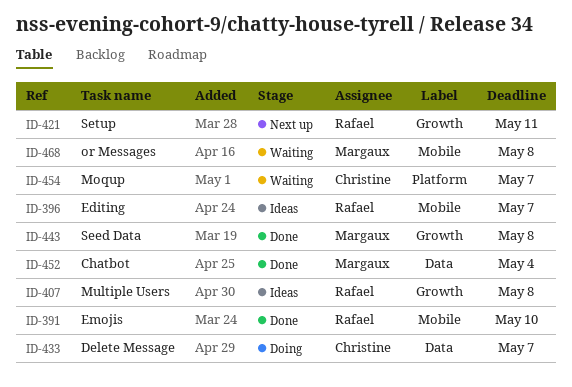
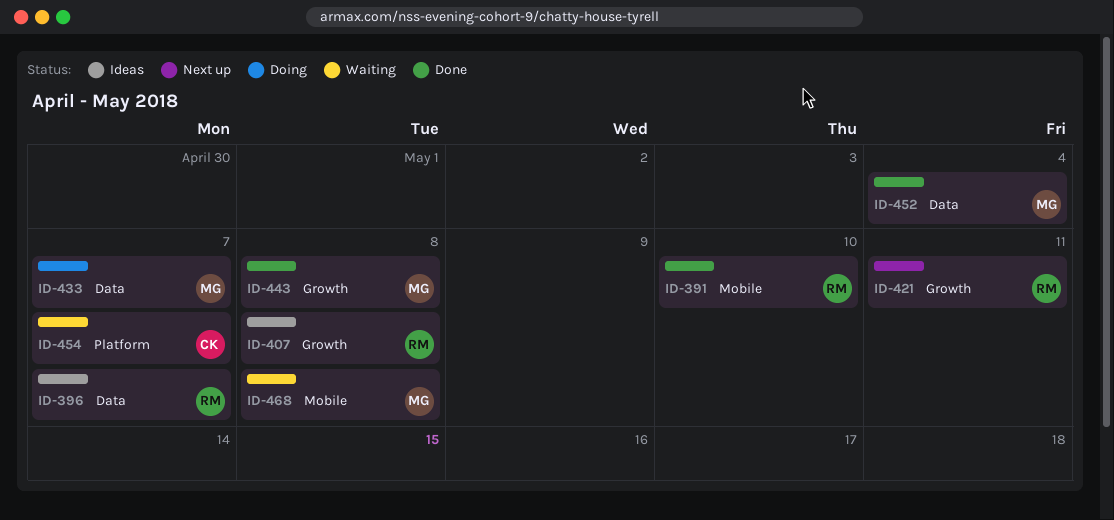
ID-396, label: Mobile -> Data
ID-433, owner: Christine -> Margaux

